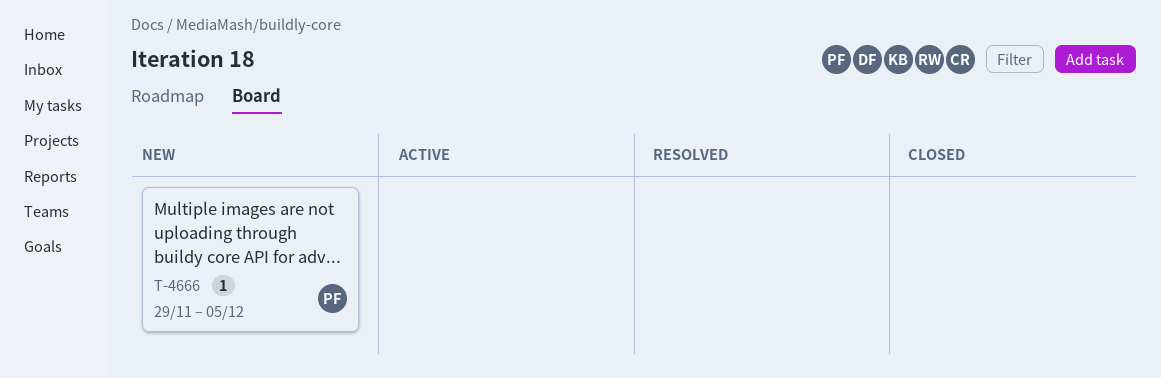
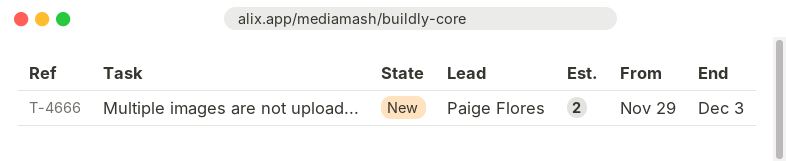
T-4666, estimate: 1 -> 2
T-4666, due: Dec 5 -> Dec 3

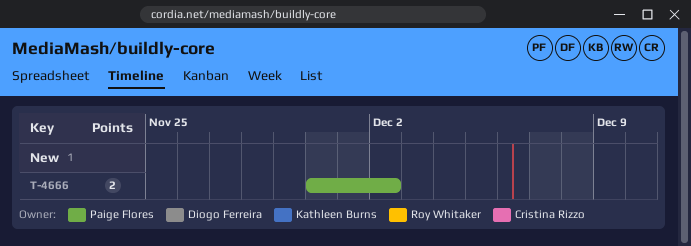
T-4666, start: Nov 29 -> Nov 30
T-4666, due: Dec 3 -> Dec 2

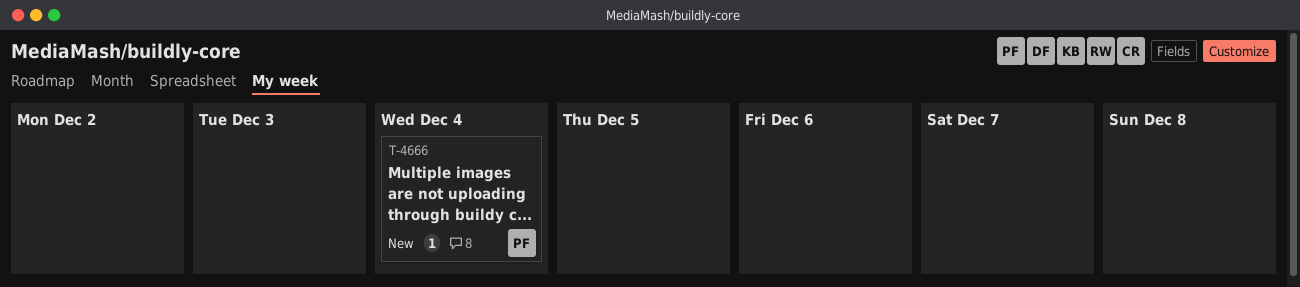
T-4666, estimate: 2 -> 1
T-4666, due: Dec 2 -> Dec 4

